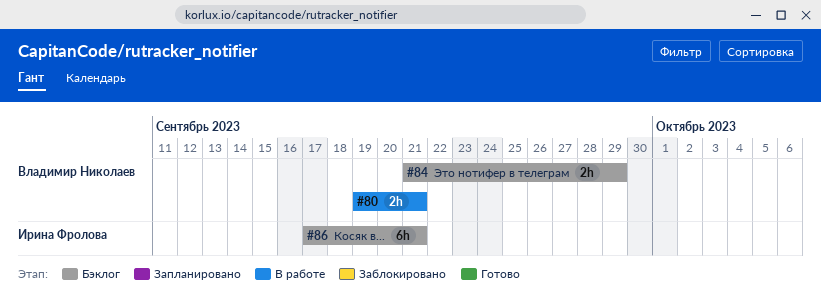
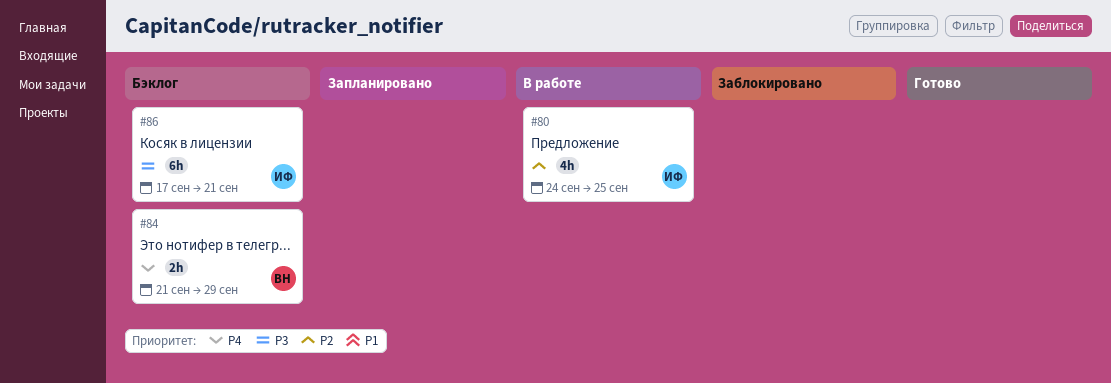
#80, owner: Владимир Николаев -> Ирина Фролова
#80, estimate: 2h -> 4h
#80, start: Sep 19 -> Sep 24
#80, due: Sep 21 -> Sep 25

